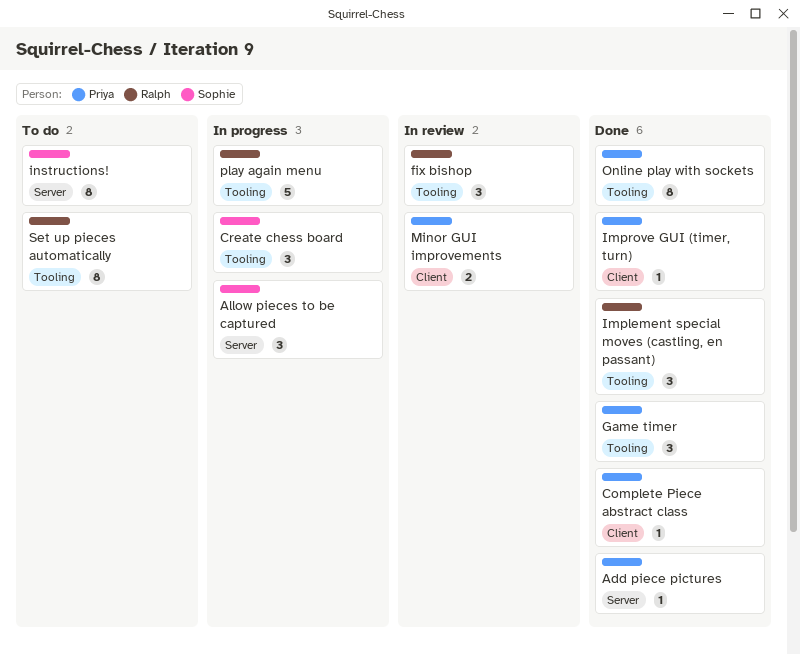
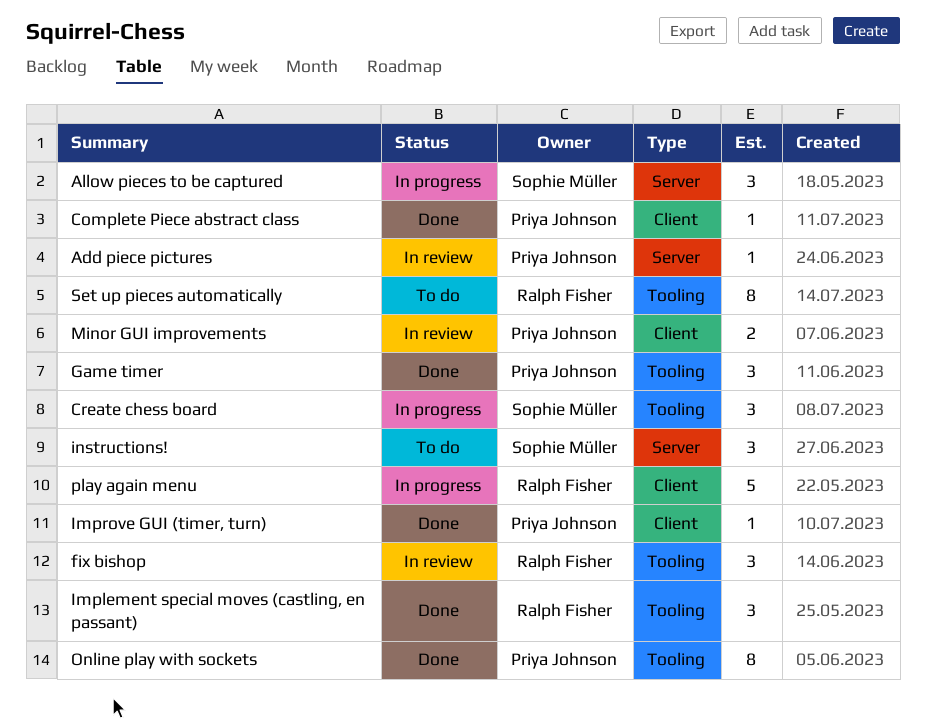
Add piece pictures, status: Done -> In review
instructions!, estimate: 8 -> 3
play again menu, label: Tooling -> Client

